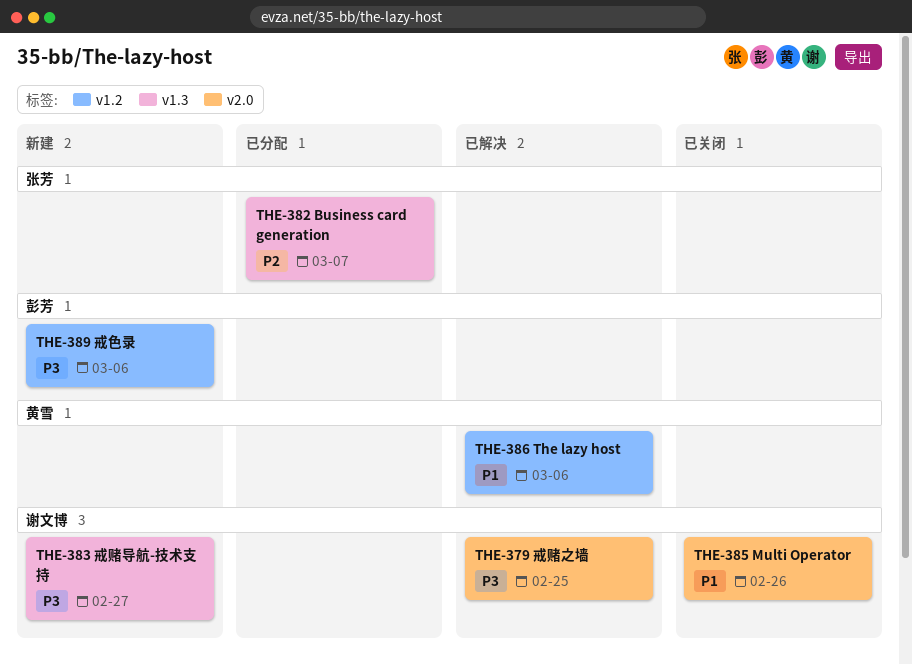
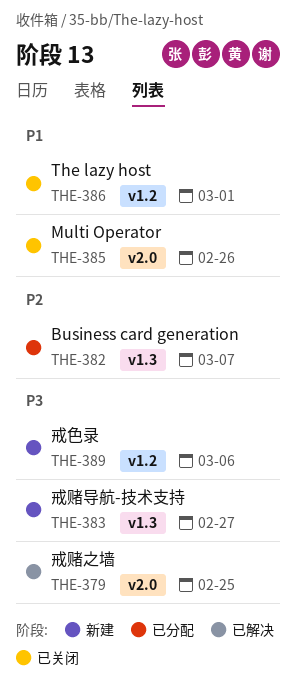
THE-386, status: 已解决 -> 已关闭
THE-386, due: Mar 6 -> Mar 1

